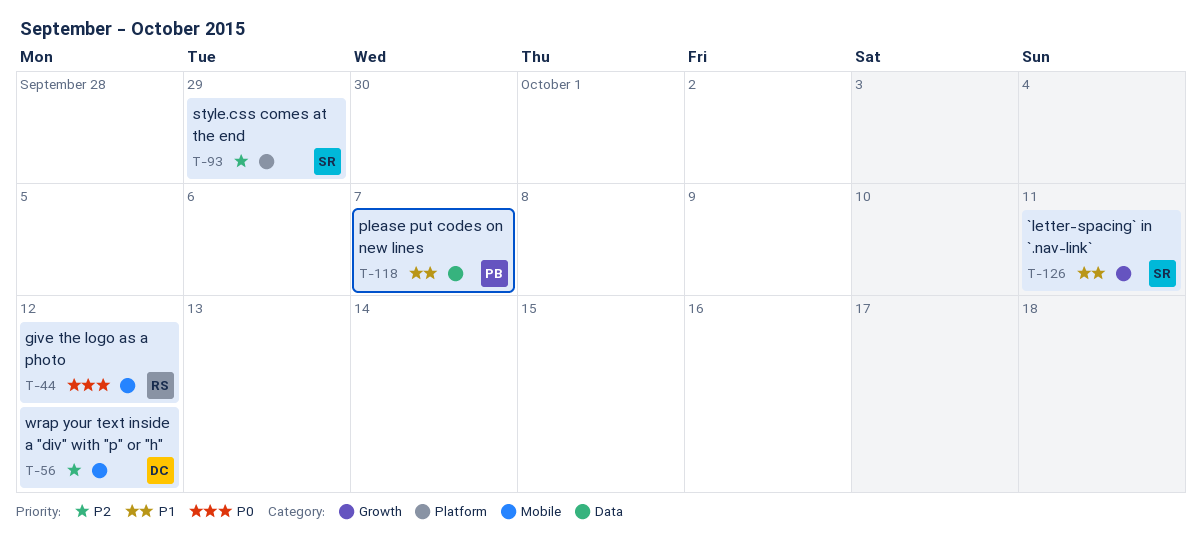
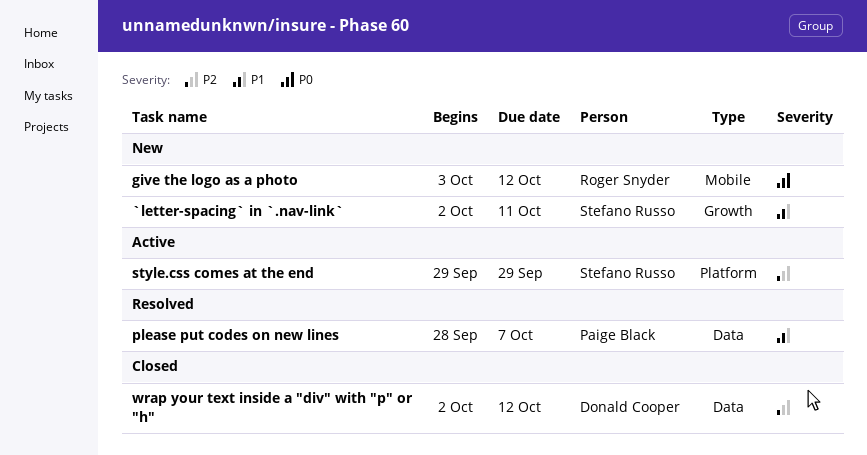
wrap your text inside a "div" with "p" or "h", label: Mobile -> Data

